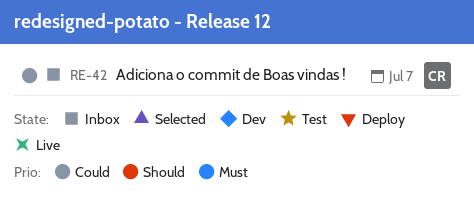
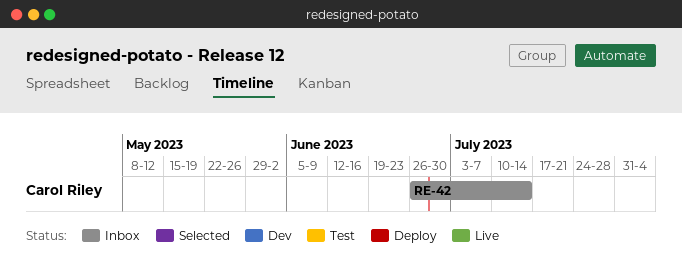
RE-42, due: Jul 7 -> Jul 14

